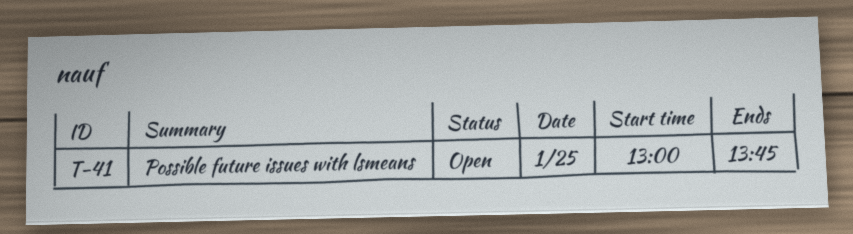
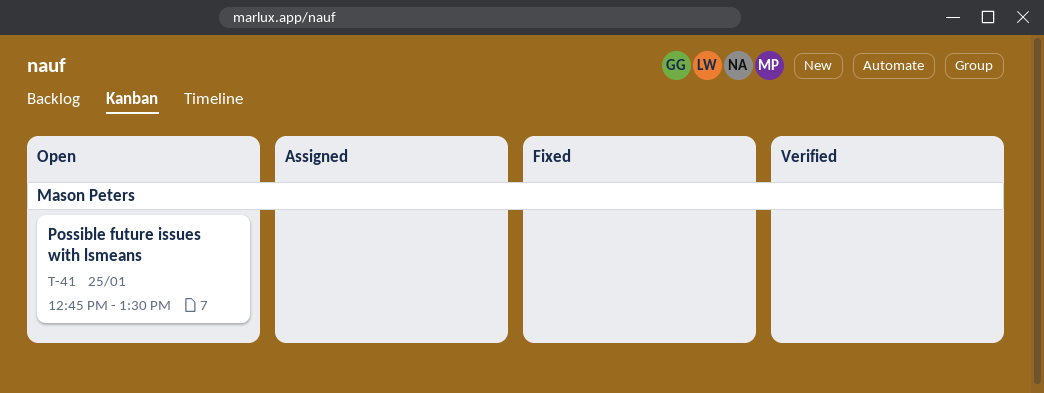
T-41, begins: 13:00 -> 12:45
T-41, ends: 13:45 -> 13:30

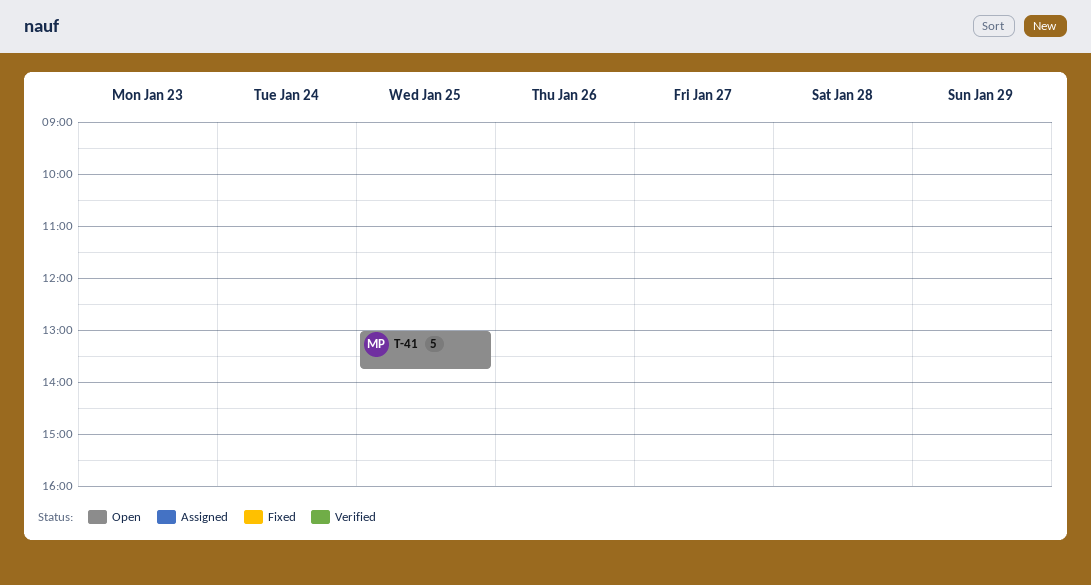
T-41, begins: 12:45 -> 13:00
T-41, ends: 13:30 -> 13:45

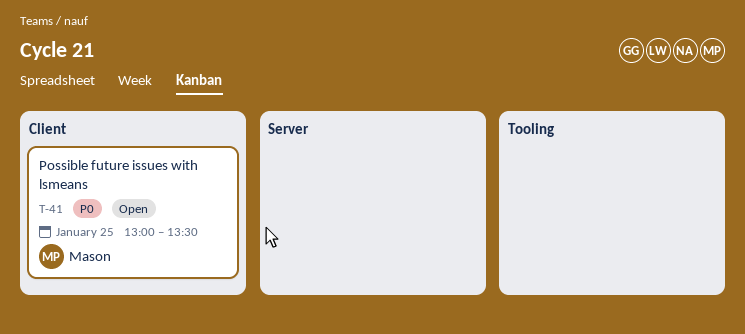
T-41, ends: 13:45 -> 13:30

